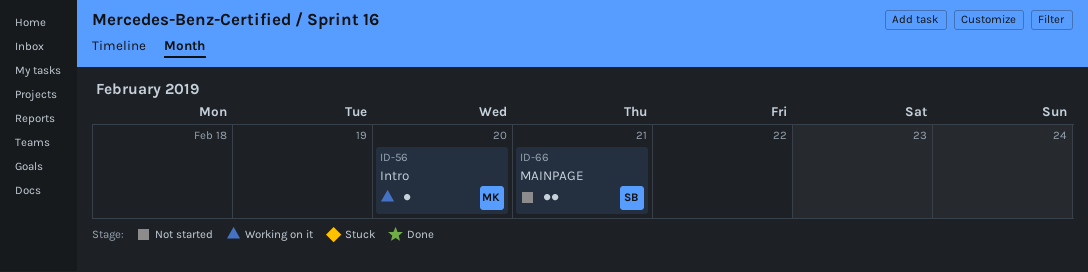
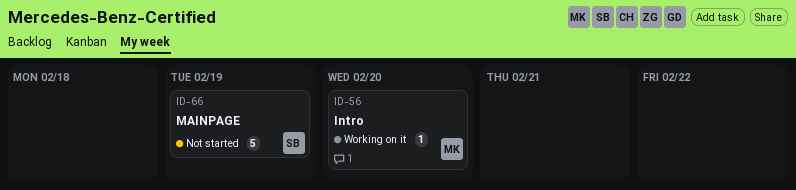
ID-66, estimate: 2 -> 5
ID-66, due: Feb 21 -> Feb 19

